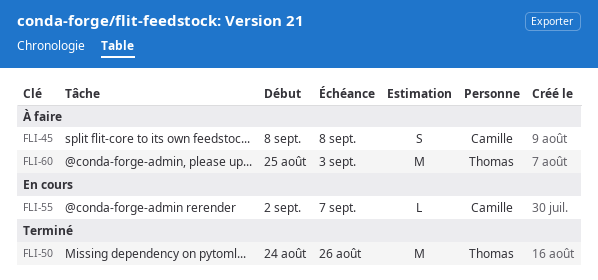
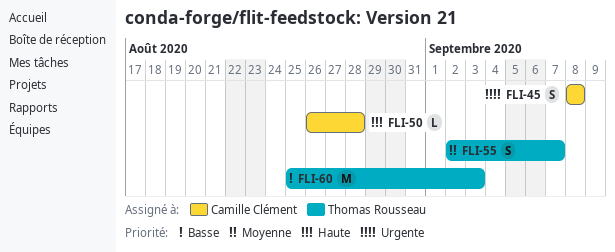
FLI-50, owner: Thomas Rousseau -> Camille Clément
FLI-50, estimate: M -> L
FLI-50, start: Aug 24 -> Aug 26
FLI-50, due: Aug 26 -> Aug 28
FLI-55, owner: Camille Clément -> Thomas Rousseau
FLI-55, estimate: L -> S

